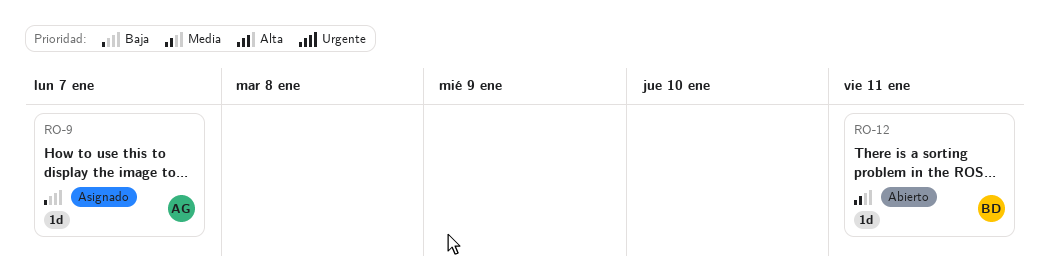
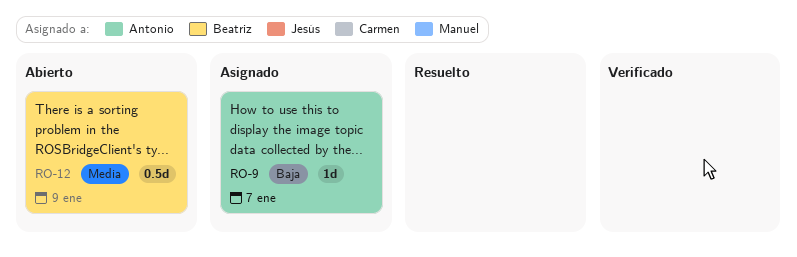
RO-12, estimate: 1d -> 0.5d
RO-12, due: Jan 11 -> Jan 9

